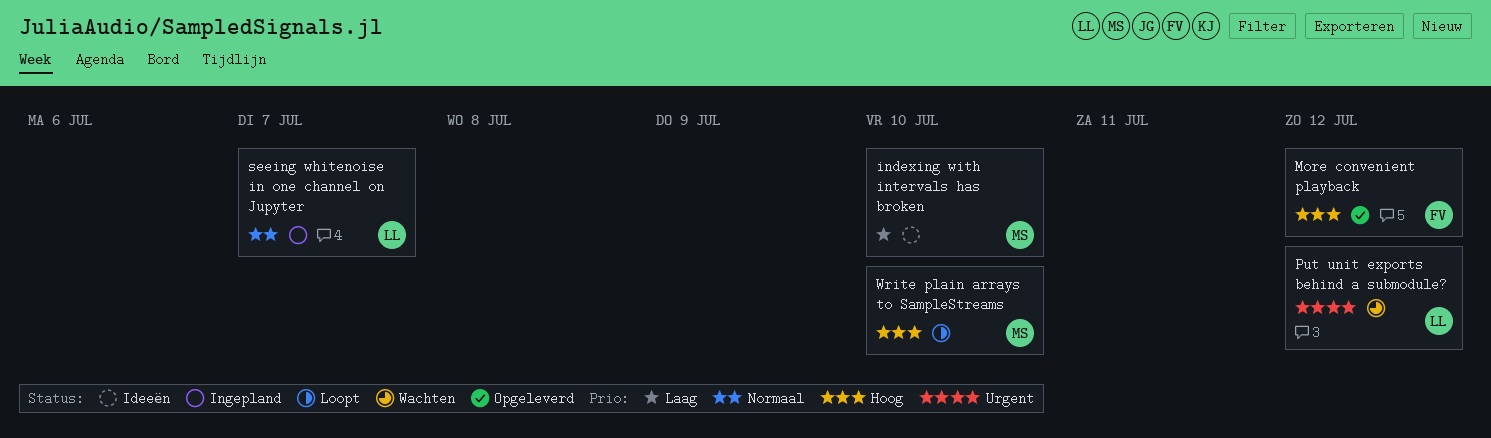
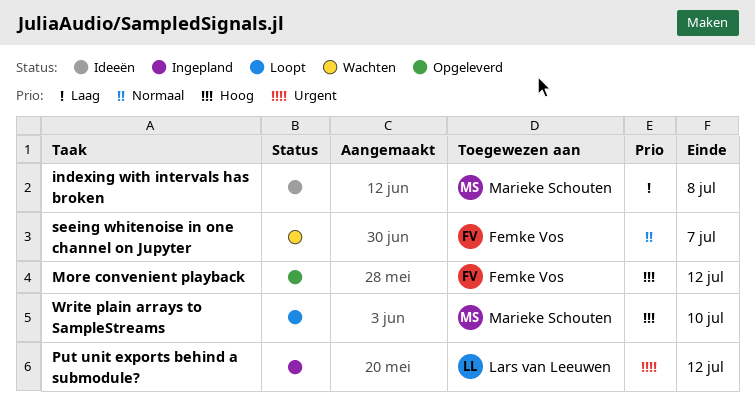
indexing with intervals has broken, due: Jul 10 -> Jul 8
Put unit exports behind a submodule?, status: Wachten -> Ingepland
seeing whitenoise in one channel on Jupyter, status: Ingepland -> Wachten
seeing whitenoise in one channel on Jupyter, owner: Lars van Leeuwen -> Femke Vos

